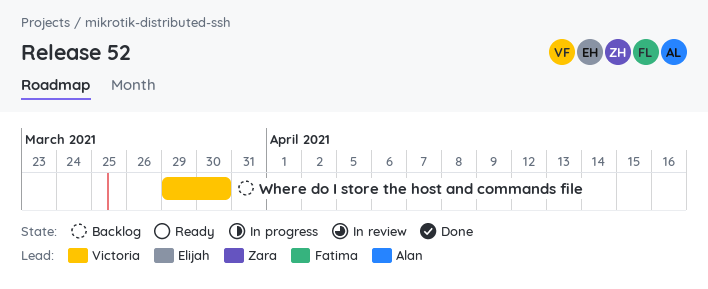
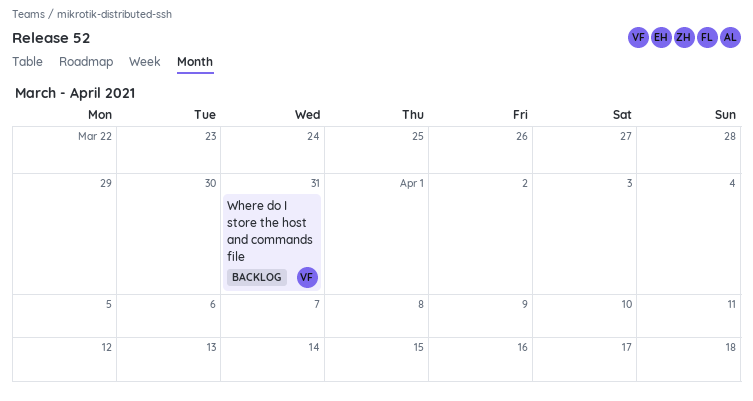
Where do I store the host and commands file, due: Mar 30 -> Mar 31

